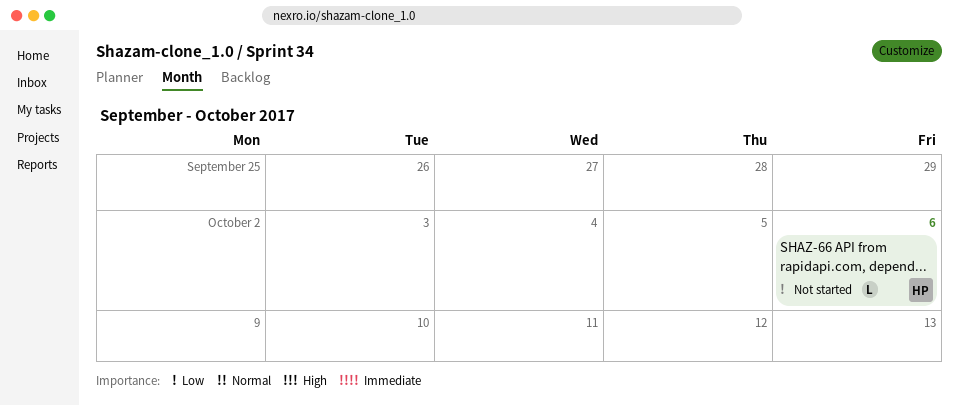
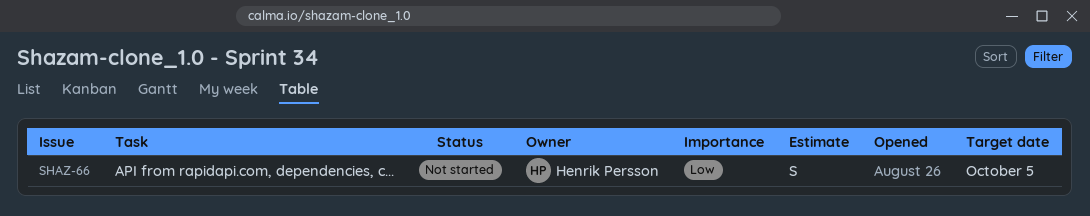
SHAZ-66, estimate: L -> S
SHAZ-66, due: Oct 6 -> Oct 5

